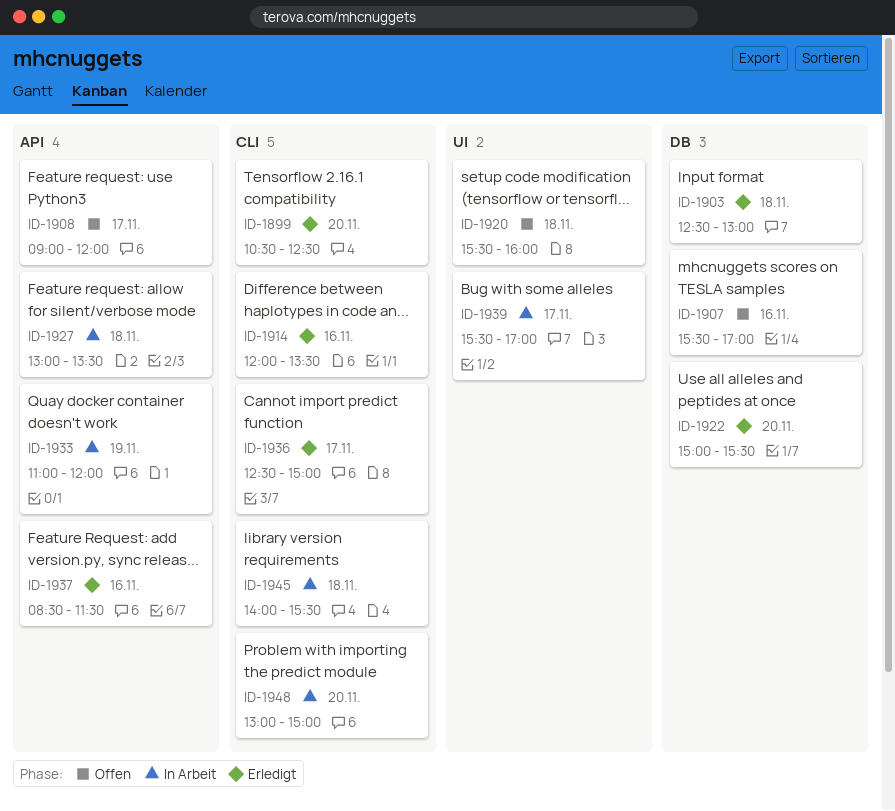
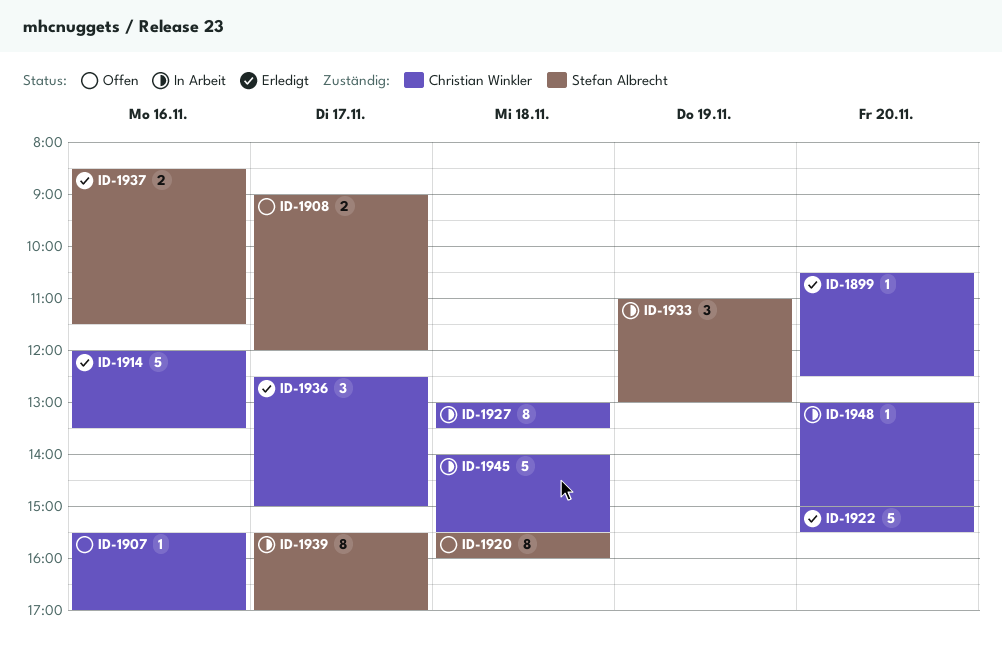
ID-1903: present -> none
ID-1933, ends: 12:00 -> 13:00

